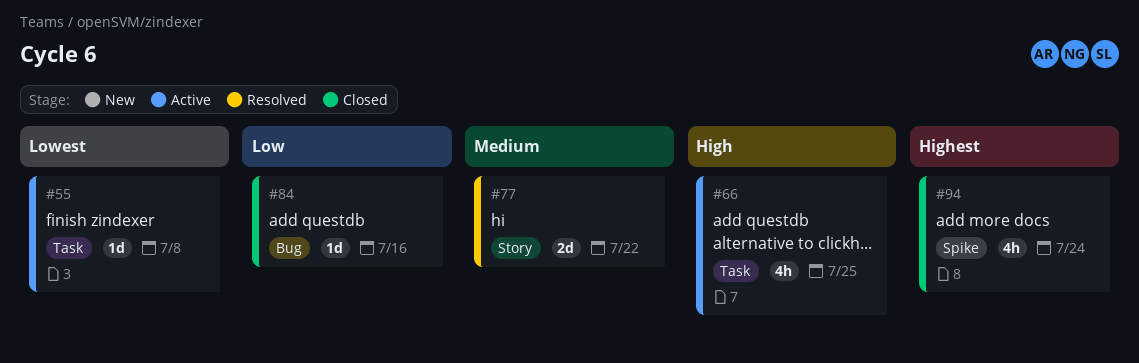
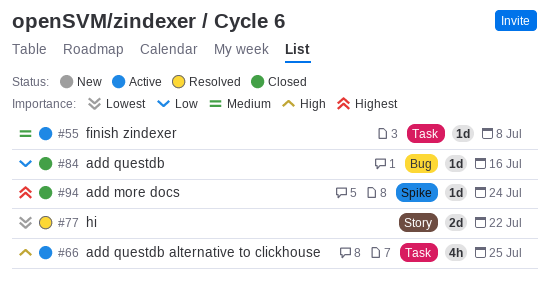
#55, priority: Lowest -> Medium
#77, priority: Medium -> Lowest
#94, estimate: 4h -> 1d

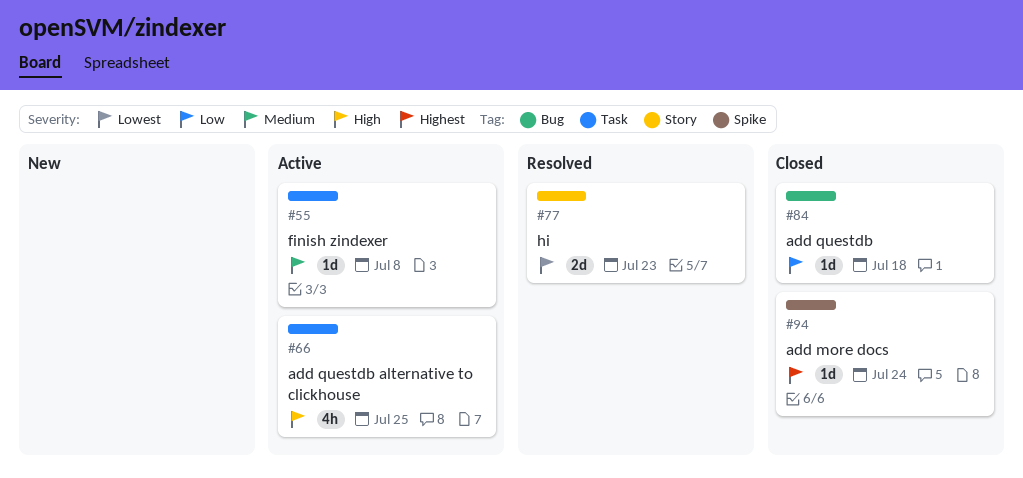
#77, due: Jul 22 -> Jul 23
#84, due: Jul 16 -> Jul 18

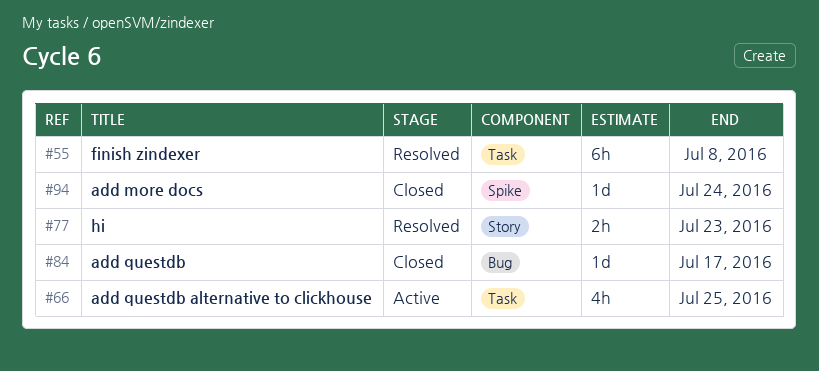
#55, status: Active -> Resolved
#55, estimate: 1d -> 6h
#77, estimate: 2d -> 2h
#84, due: Jul 18 -> Jul 17

